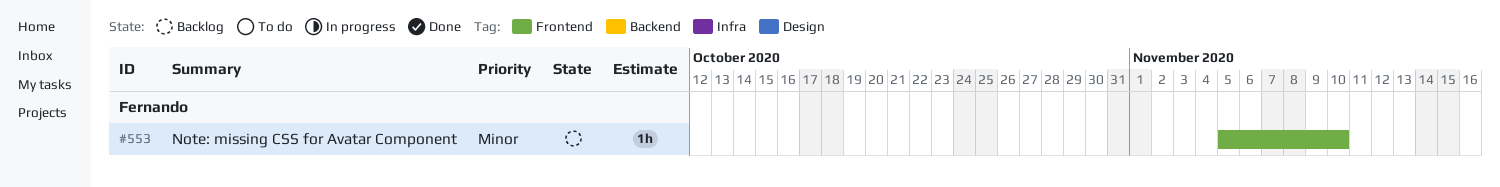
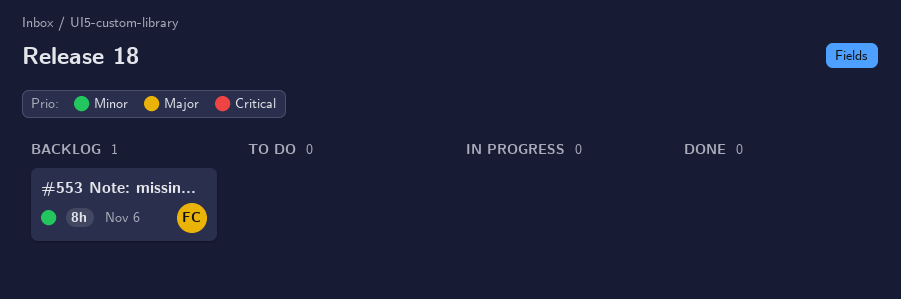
#553, estimate: 1h -> 8h
#553, due: Nov 10 -> Nov 6

